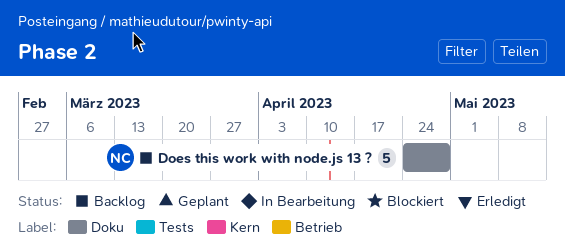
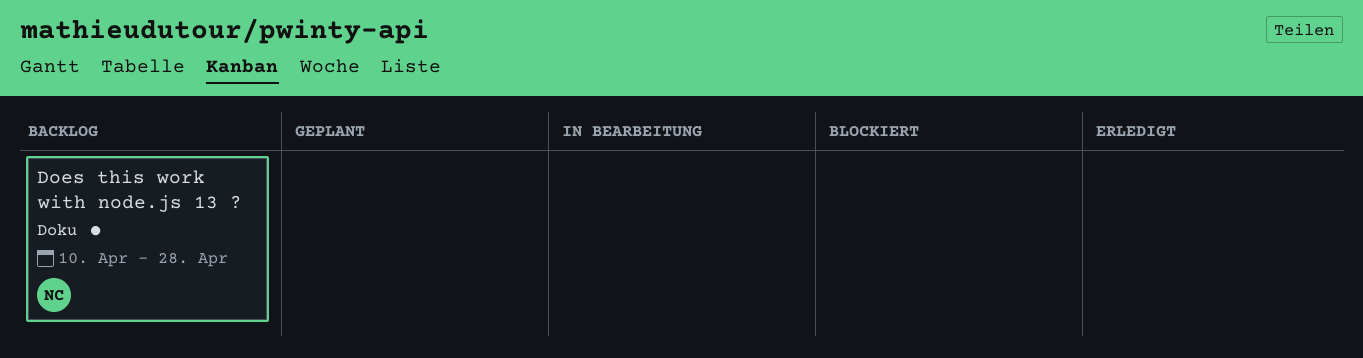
Does this work with node.js 13 ?, estimate: 5 -> 1
Does this work with node.js 13 ?, start: Apr 24 -> Apr 10

